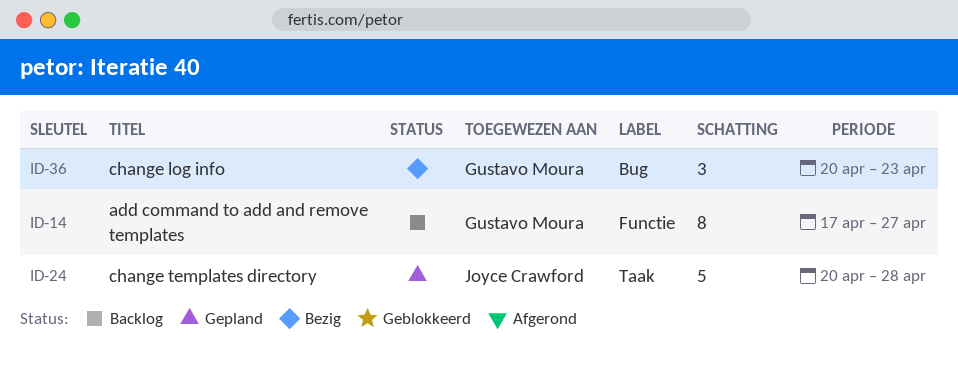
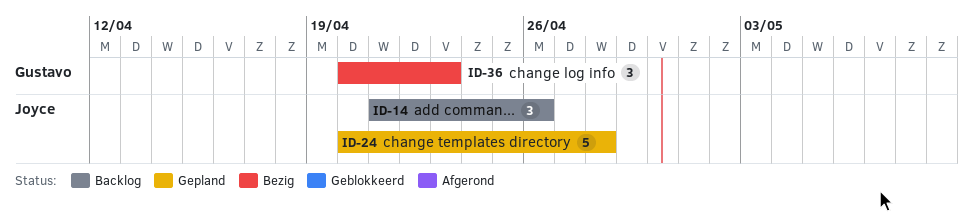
ID-14, owner: Gustavo Moura -> Joyce Crawford
ID-14, estimate: 8 -> 3
ID-14, start: Apr 17 -> Apr 21
ID-14, due: Apr 27 -> Apr 26

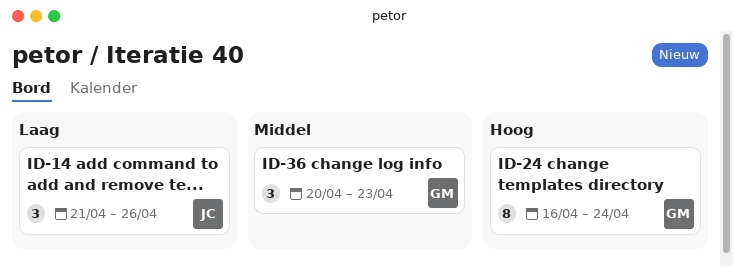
ID-24, owner: Joyce -> Gustavo
ID-24, estimate: 5 -> 8
ID-24, start: Apr 20 -> Apr 16
ID-24, due: Apr 28 -> Apr 24

